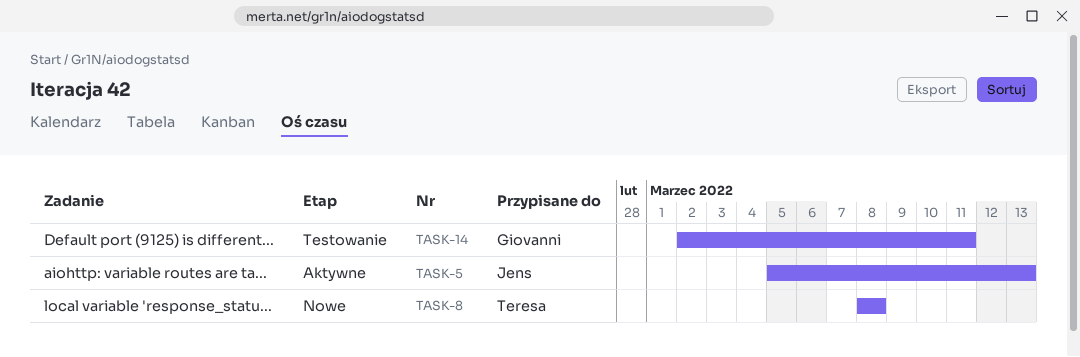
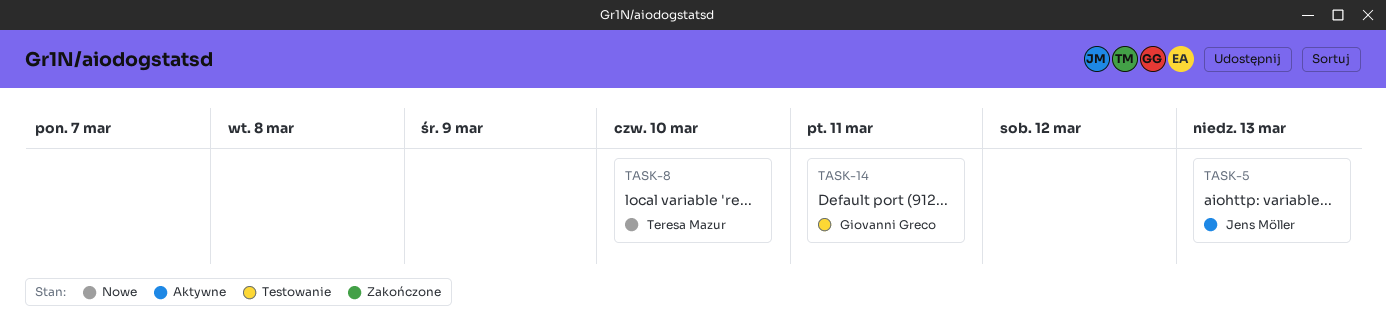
TASK-8, due: Mar 8 -> Mar 10

